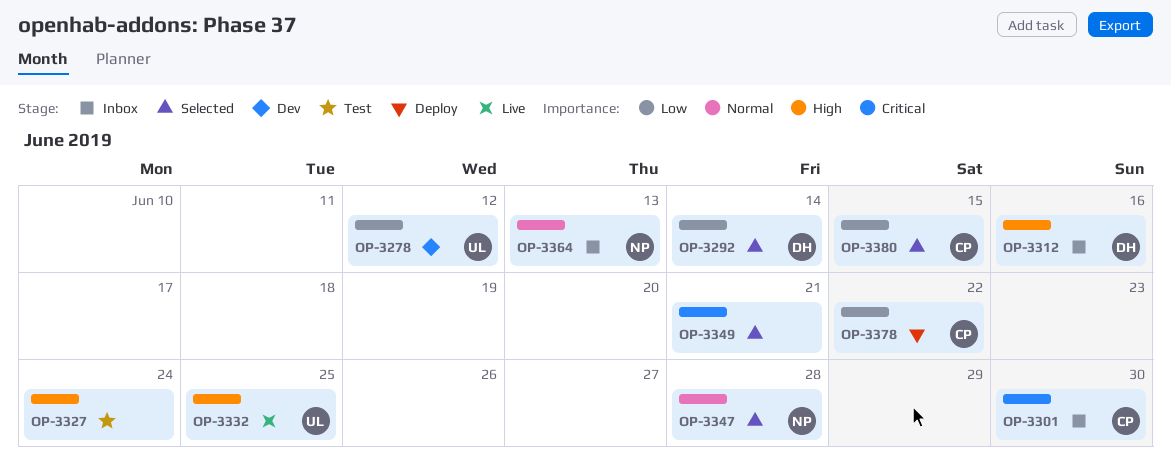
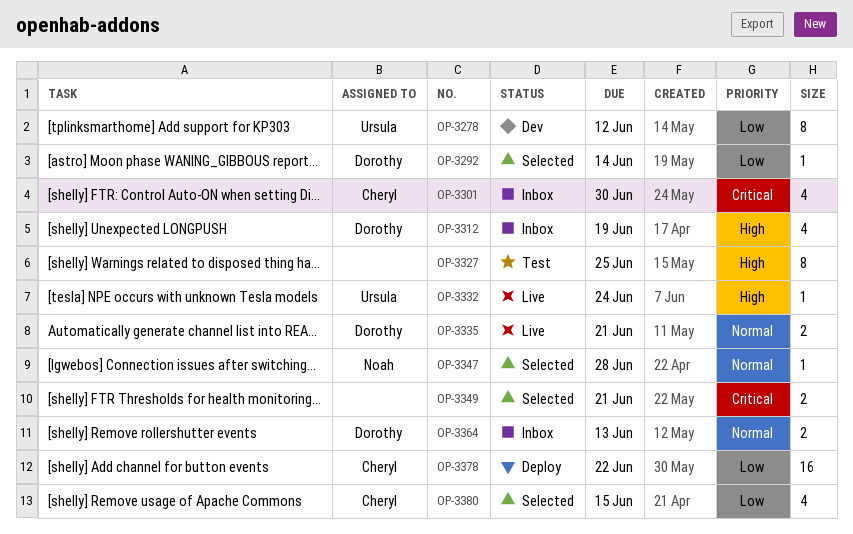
OP-3312, due: Jun 16 -> Jun 19
OP-3327, due: Jun 24 -> Jun 25
OP-3332, due: Jun 25 -> Jun 24
OP-3335: none -> present
OP-3364, owner: Noah -> Dorothy

